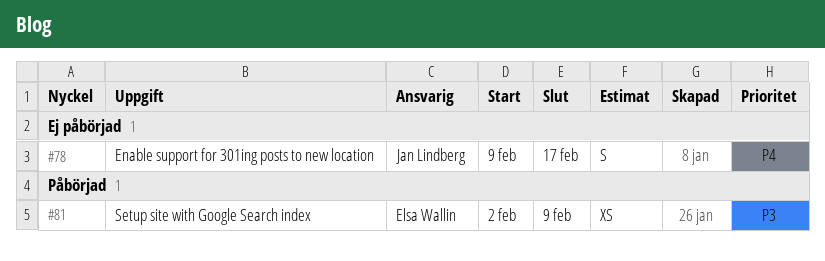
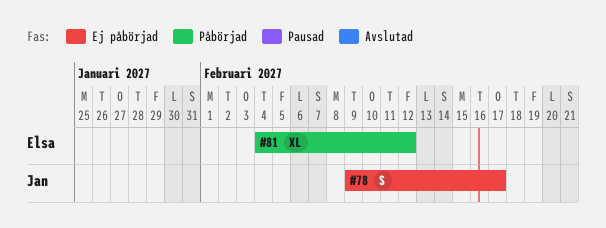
#81, estimate: XS -> XL
#81, start: Feb 2 -> Feb 4
#81, due: Feb 9 -> Feb 12

